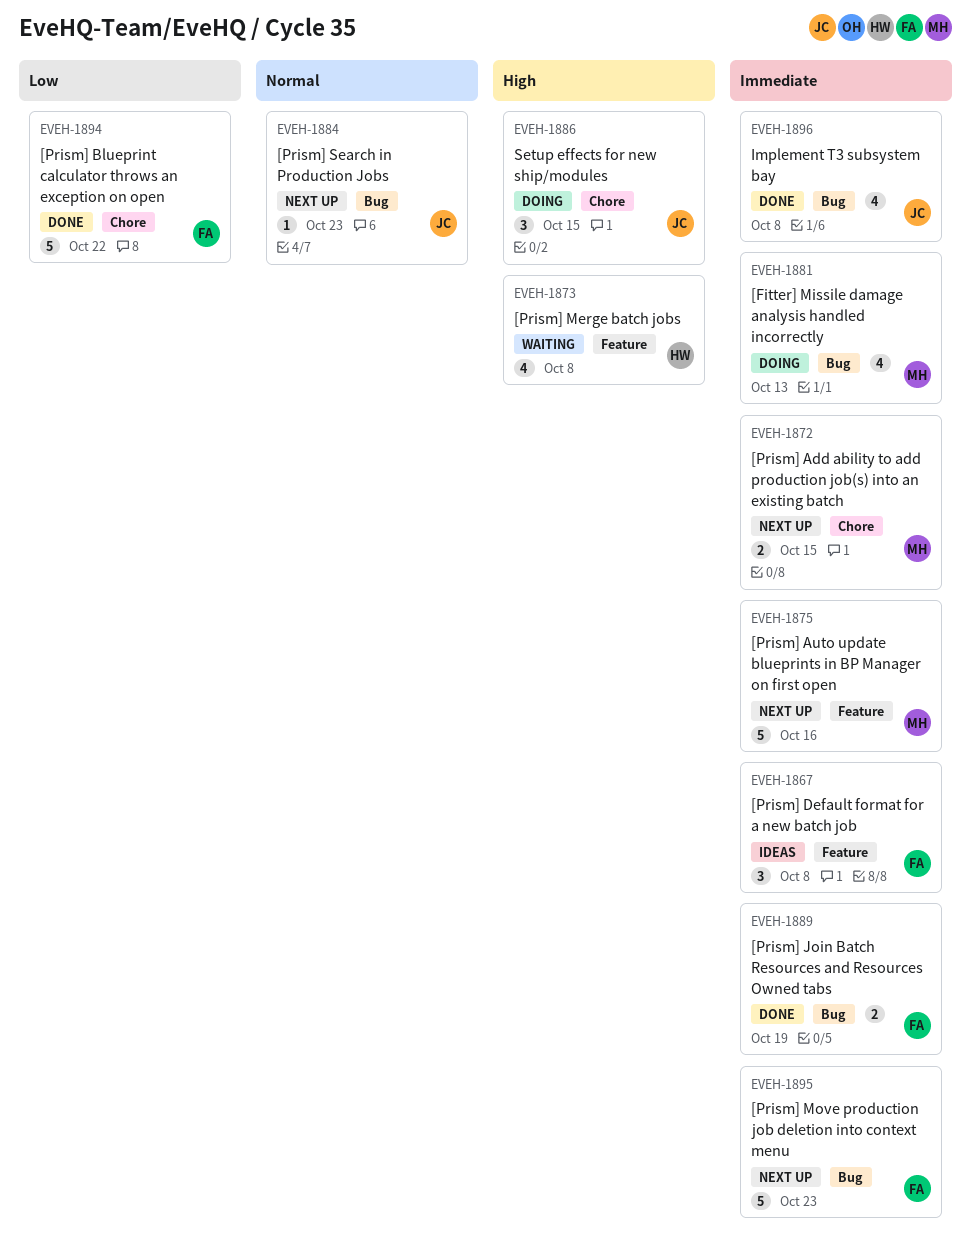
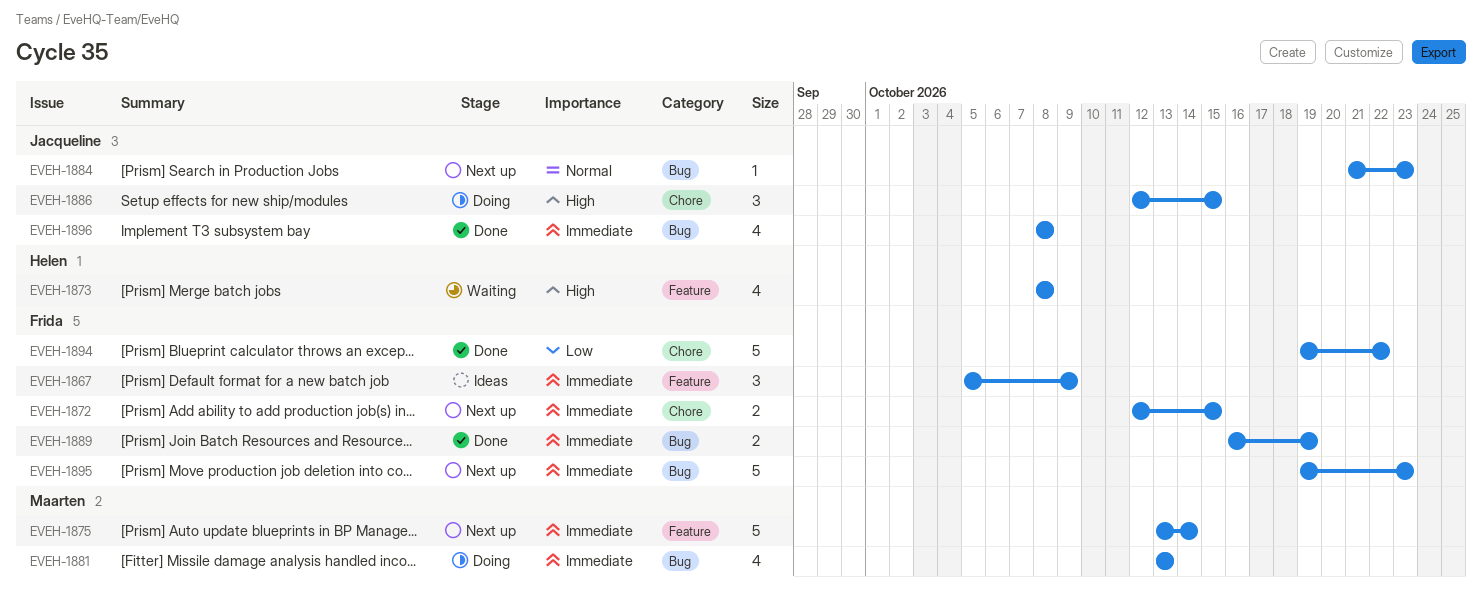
EVEH-1867, due: Oct 8 -> Oct 9
EVEH-1872, owner: Maarten -> Frida
EVEH-1875, due: Oct 16 -> Oct 14

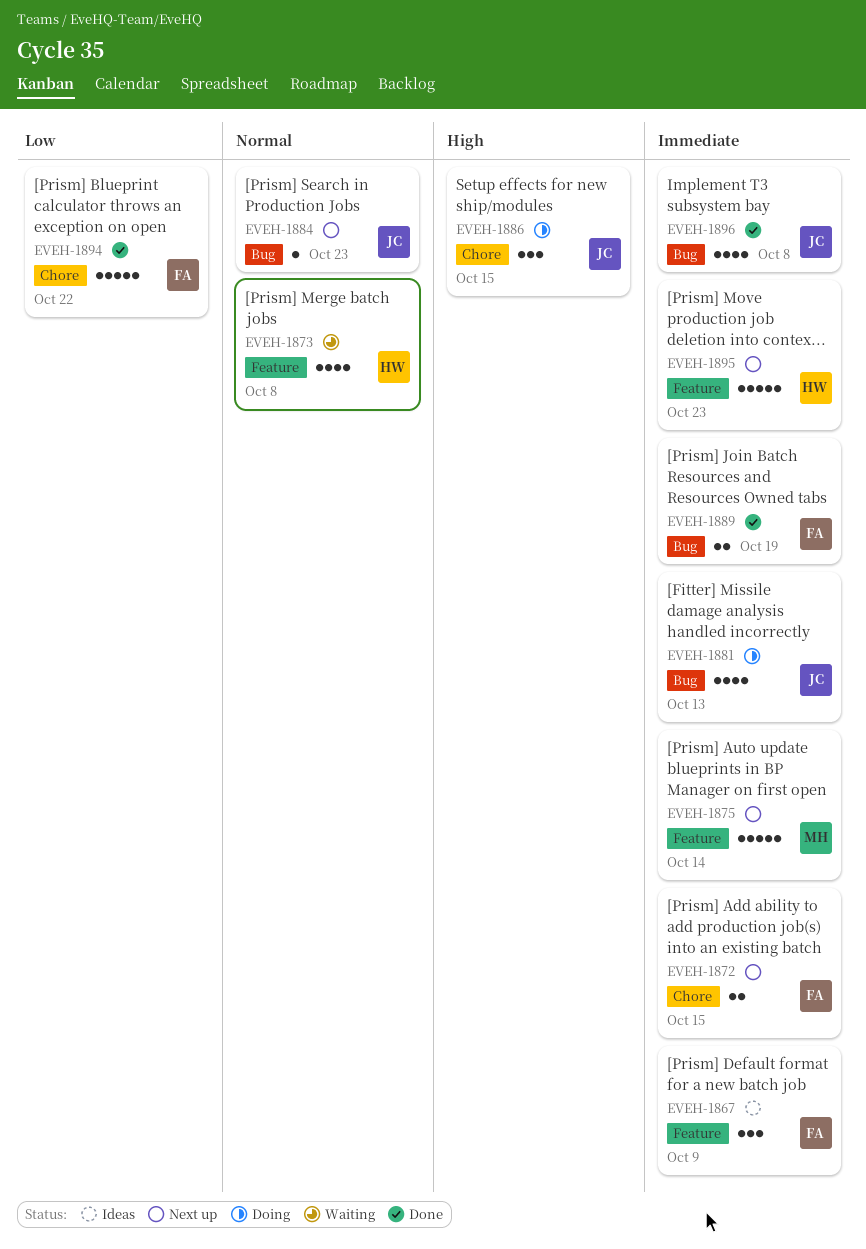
EVEH-1873, priority: High -> Normal
EVEH-1881, owner: Maarten -> Jacqueline
EVEH-1895, owner: Frida -> Helen
EVEH-1895, label: Bug -> Feature

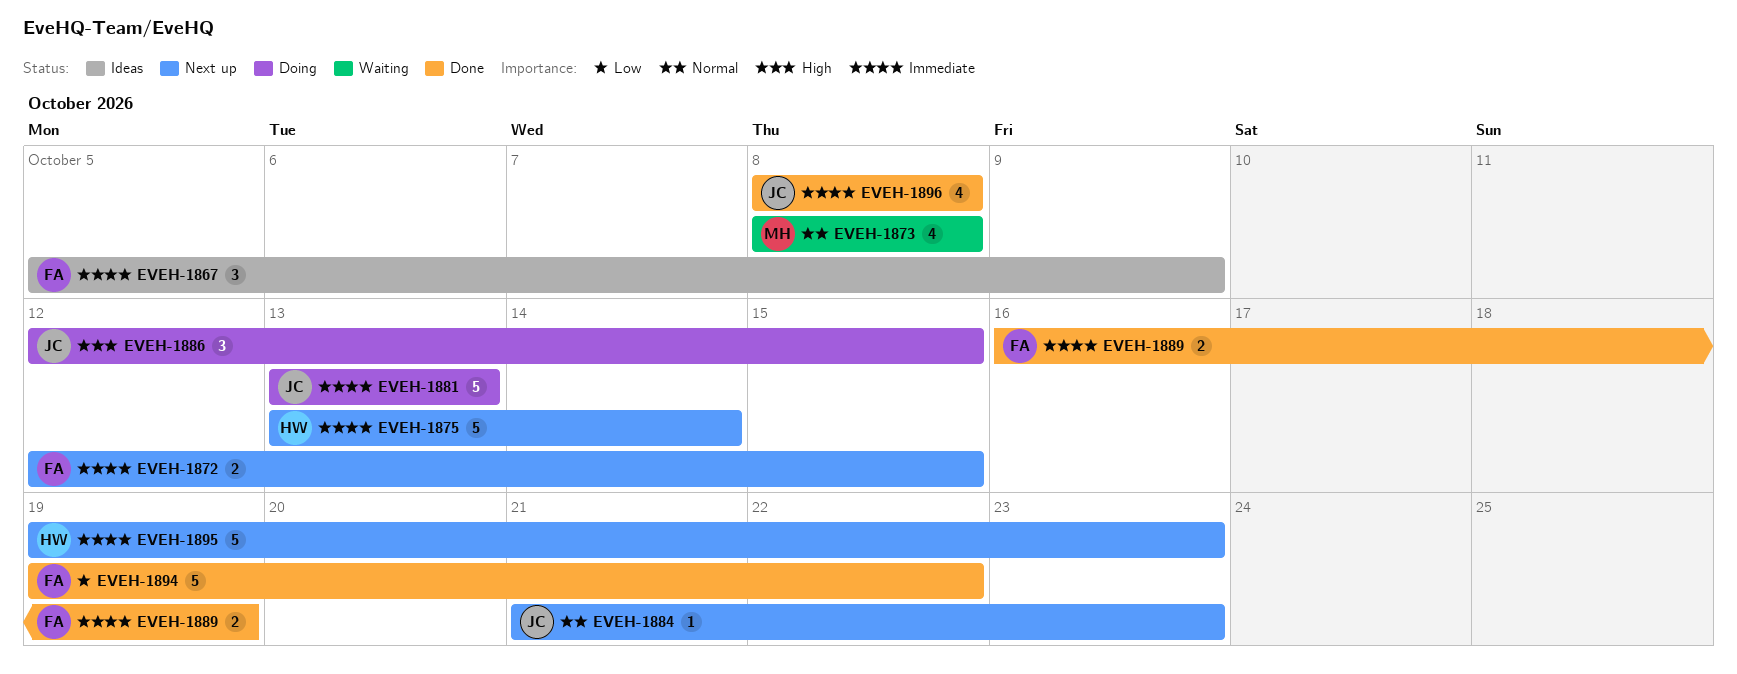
EVEH-1873, owner: HW -> MH
EVEH-1875, owner: MH -> HW
EVEH-1881, estimate: 4 -> 5

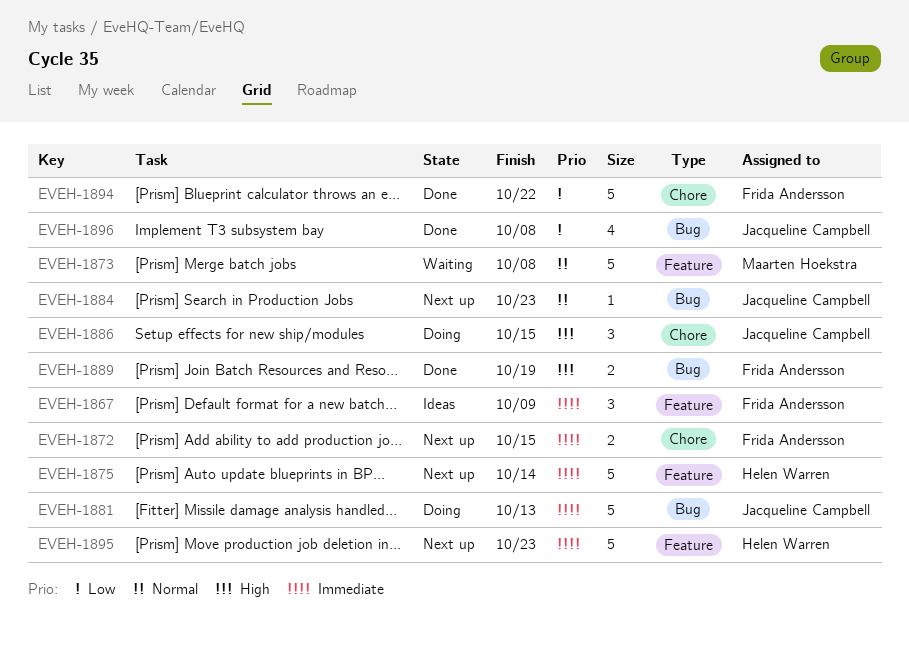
EVEH-1873, estimate: 4 -> 5
EVEH-1889, priority: Immediate -> High
EVEH-1896, priority: Immediate -> Low

